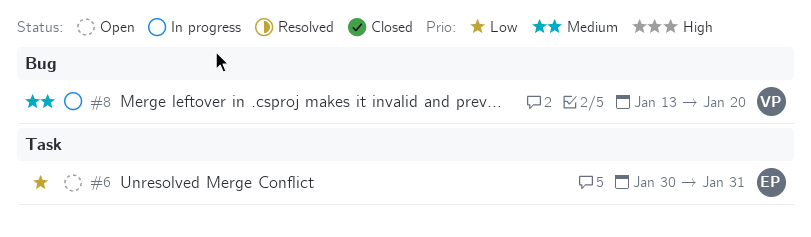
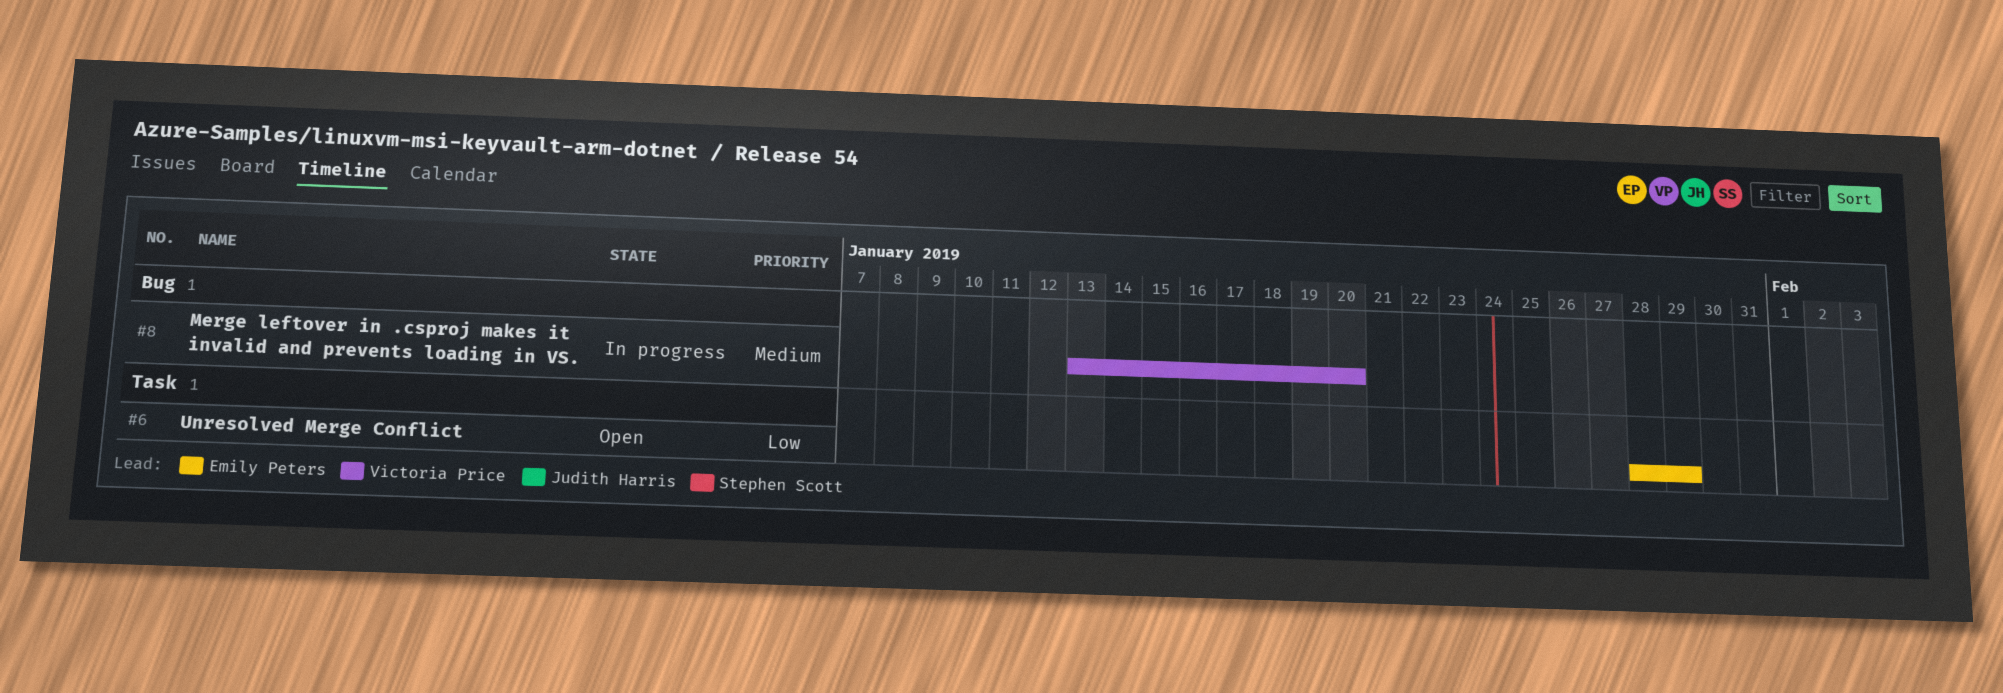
#6, start: Jan 30 -> Jan 28
#6, due: Jan 31 -> Jan 29

